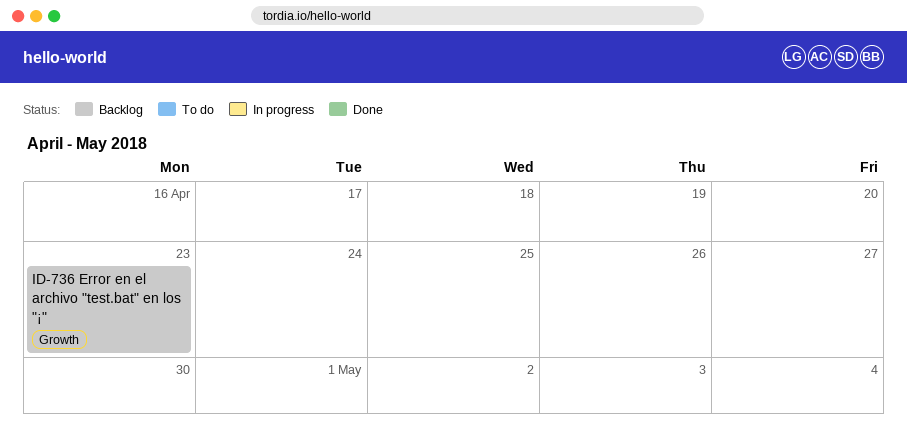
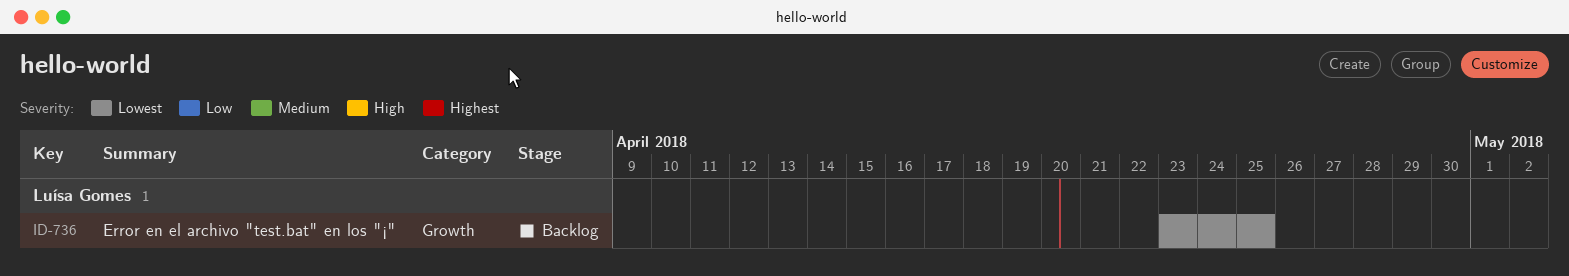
ID-736, due: Apr 23 -> Apr 25

